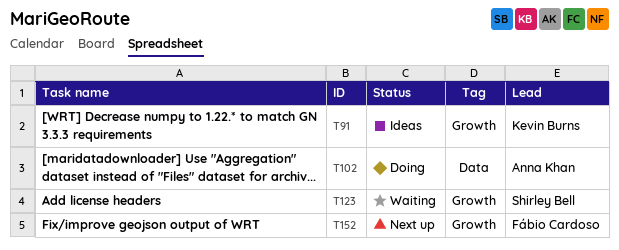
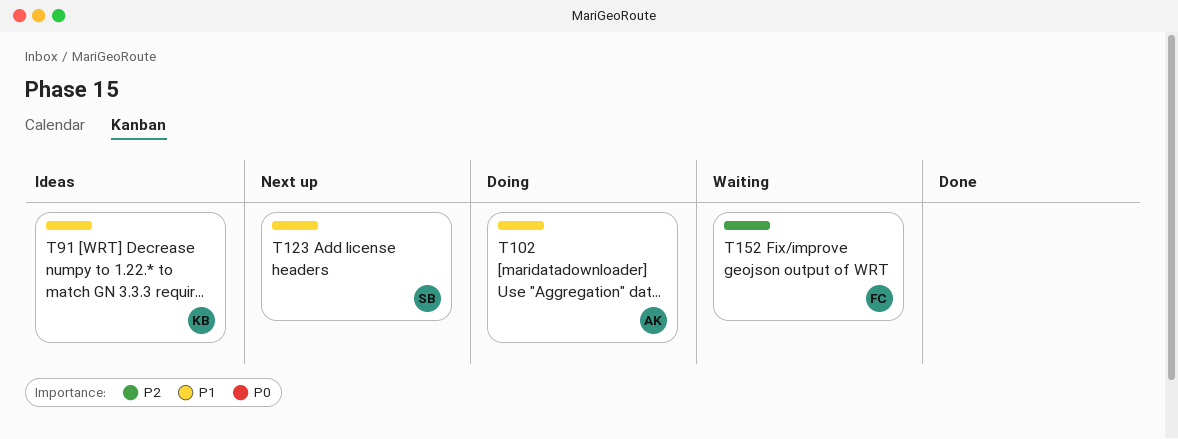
T123, status: Waiting -> Next up
T152, status: Next up -> Waiting

